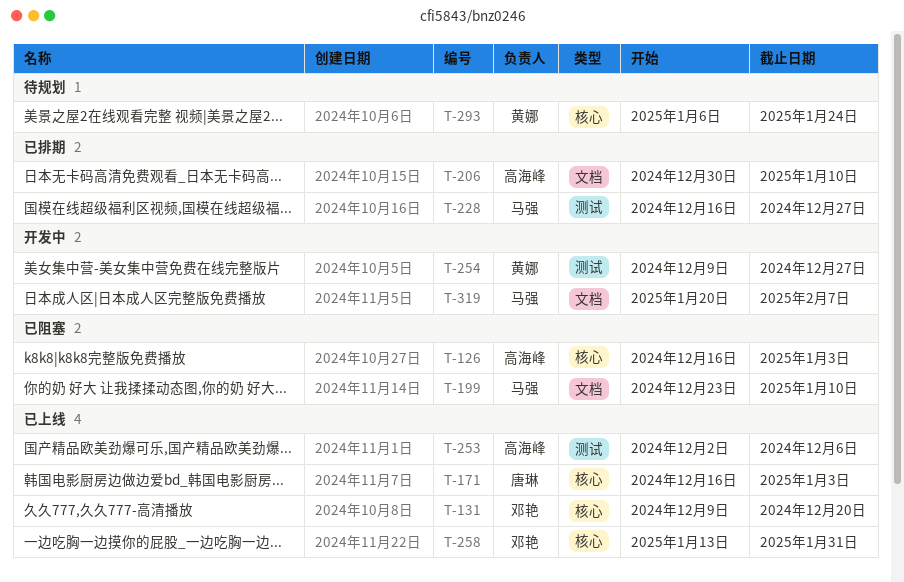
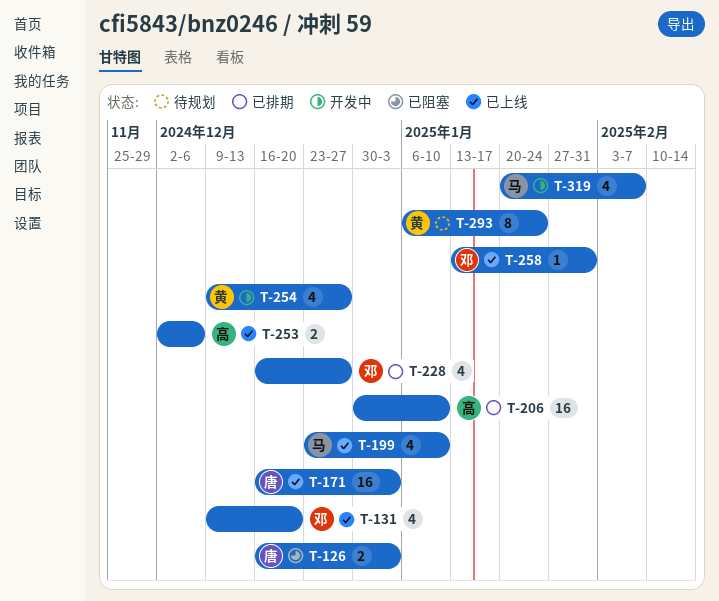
T-126, owner: 高海峰 -> 唐琳
T-199, status: 已阻塞 -> 已上线
T-228, owner: 马强 -> 邓艳

